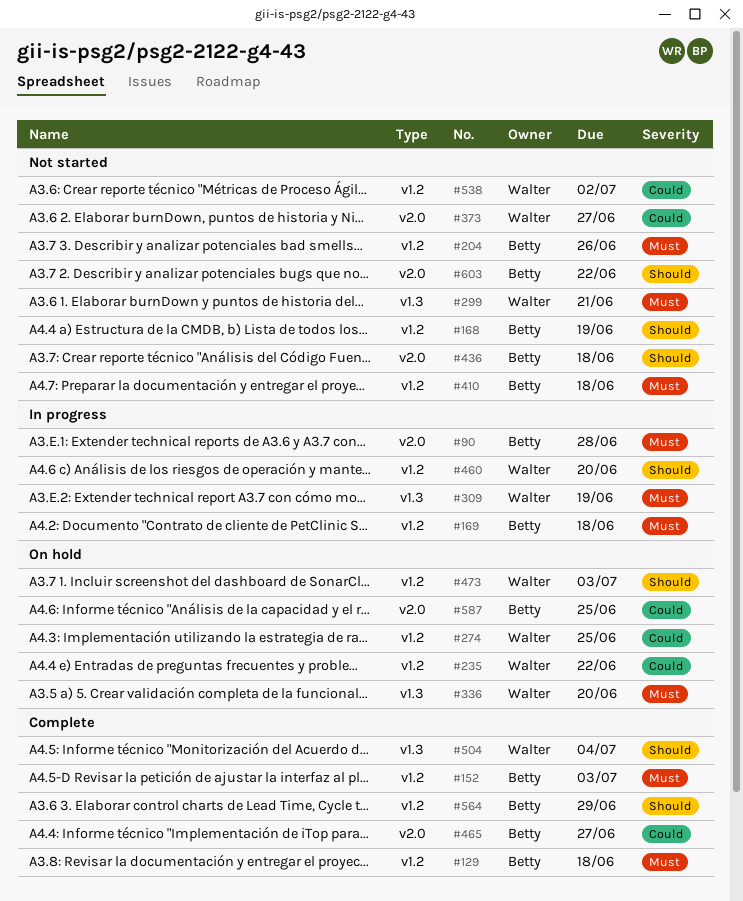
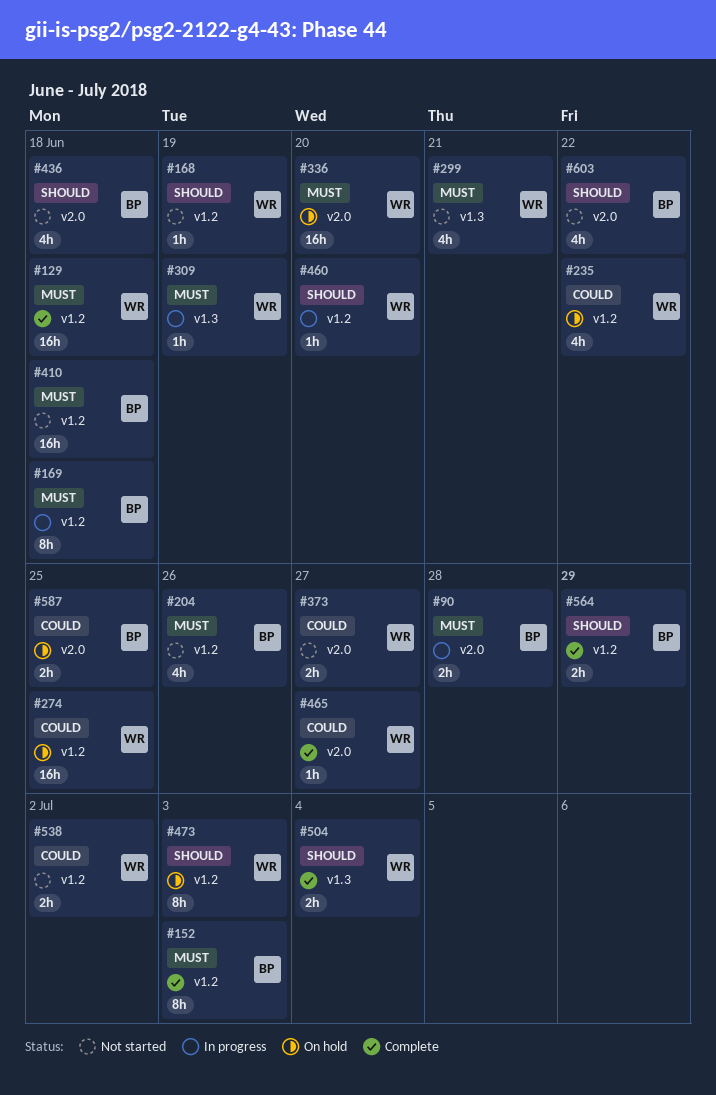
#129, owner: Betty -> Walter
#168, owner: Betty -> Walter
#336, label: v1.3 -> v2.0
#465, owner: Betty -> Walter

